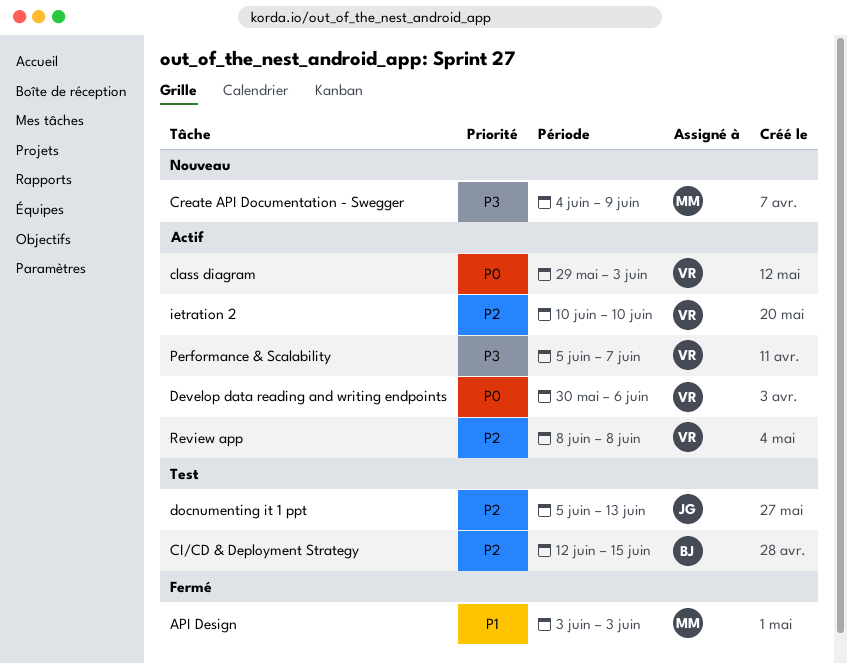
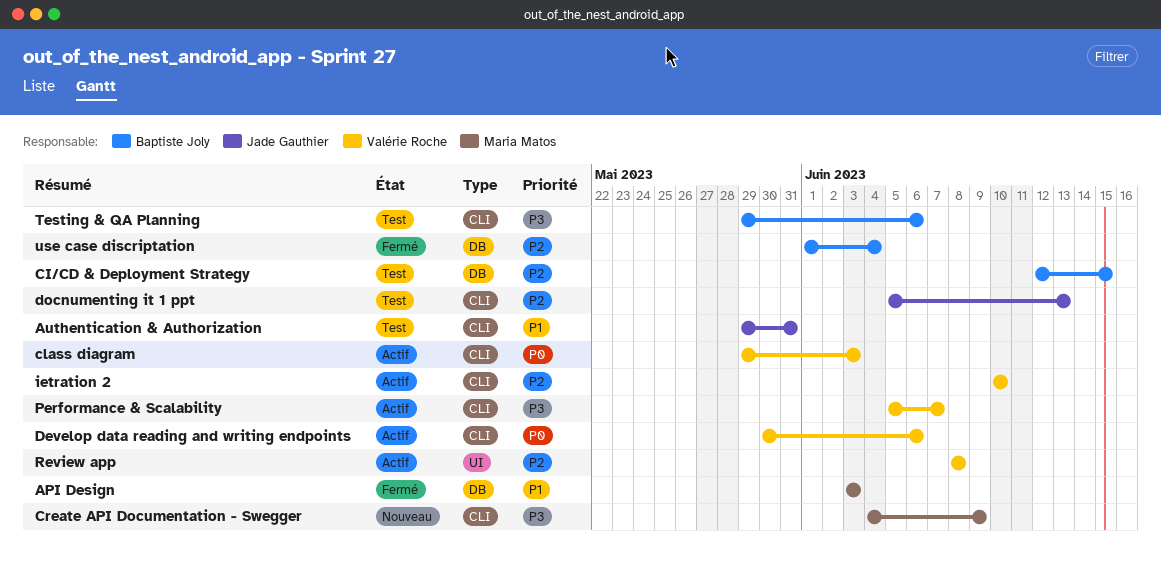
Authentication & Authorization: none -> present
Testing & QA Planning: none -> present
use case discriptation: none -> present

